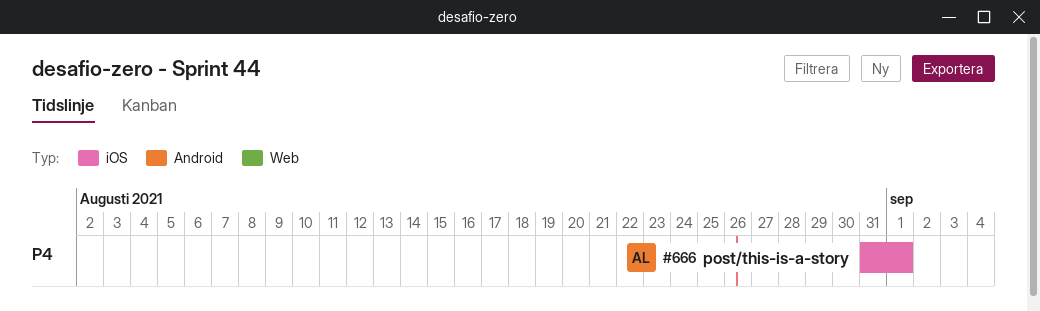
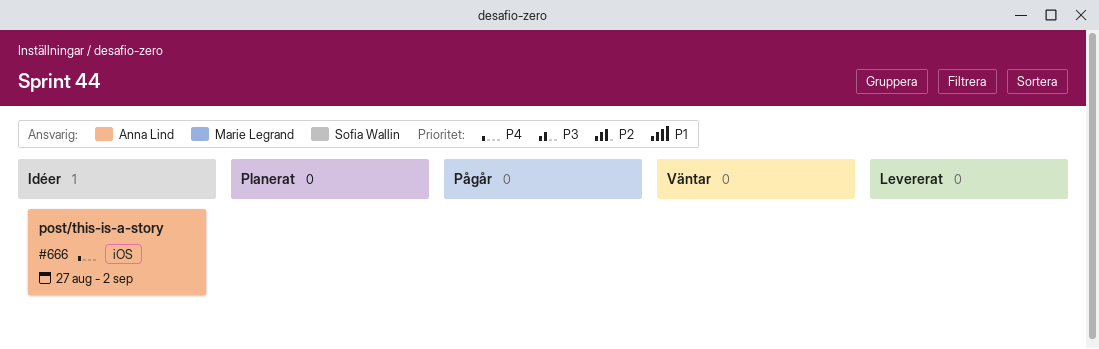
#666, start: Aug 31 -> Aug 27
#666, due: Sep 1 -> Sep 2

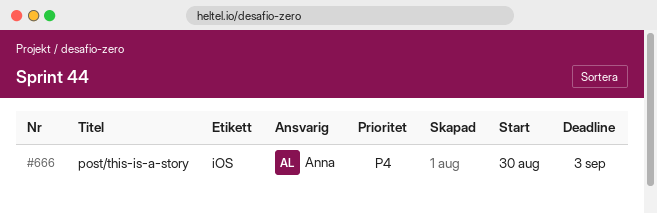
#666, start: Aug 27 -> Aug 30
#666, due: Sep 2 -> Sep 3

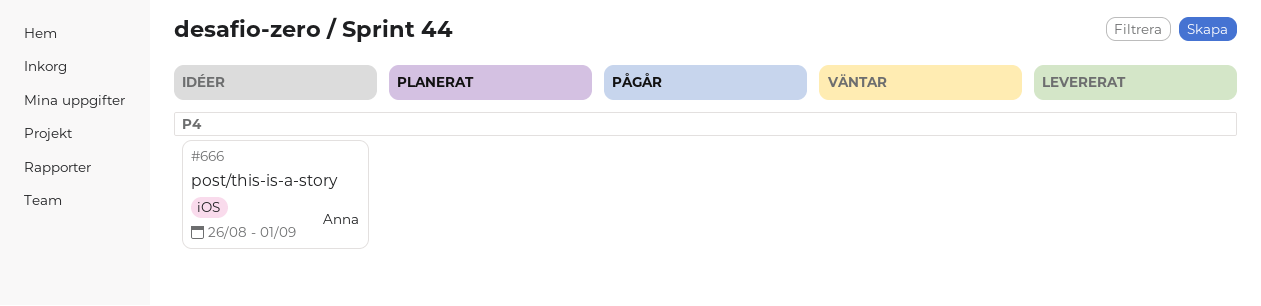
#666, start: Aug 30 -> Aug 26
#666, due: Sep 3 -> Sep 1

